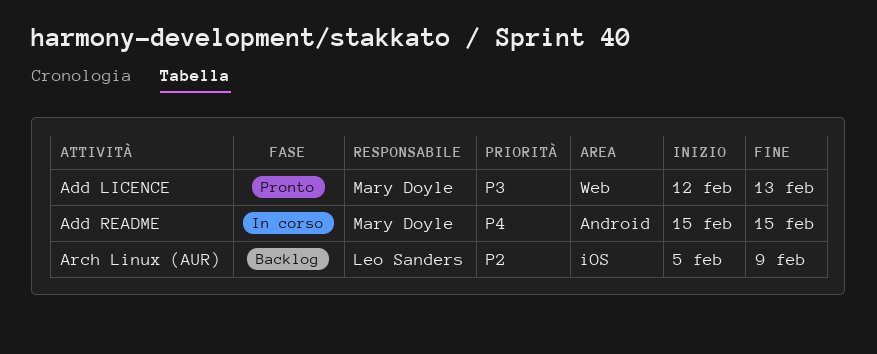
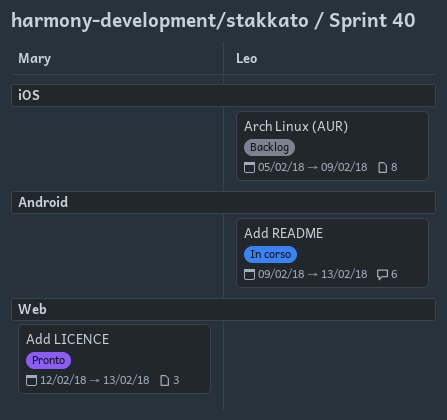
Add README, owner: Mary Doyle -> Leo Sanders
Add README, start: Feb 15 -> Feb 9
Add README, due: Feb 15 -> Feb 13

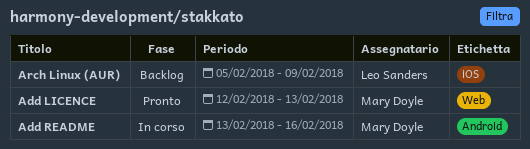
Add README, owner: Leo Sanders -> Mary Doyle
Add README, start: Feb 9 -> Feb 13
Add README, due: Feb 13 -> Feb 16

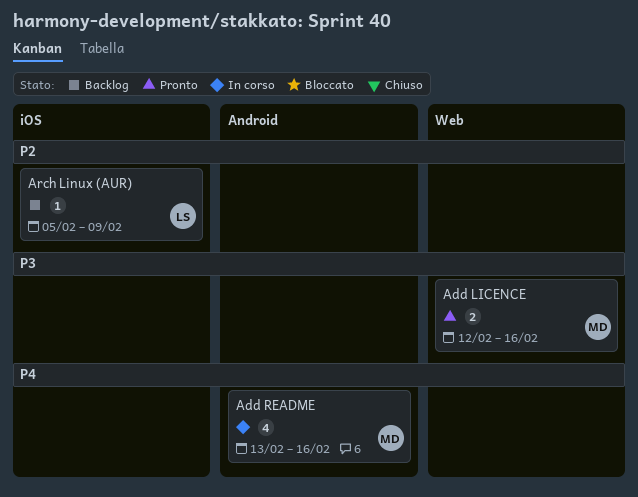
Add LICENCE, due: Feb 13 -> Feb 16

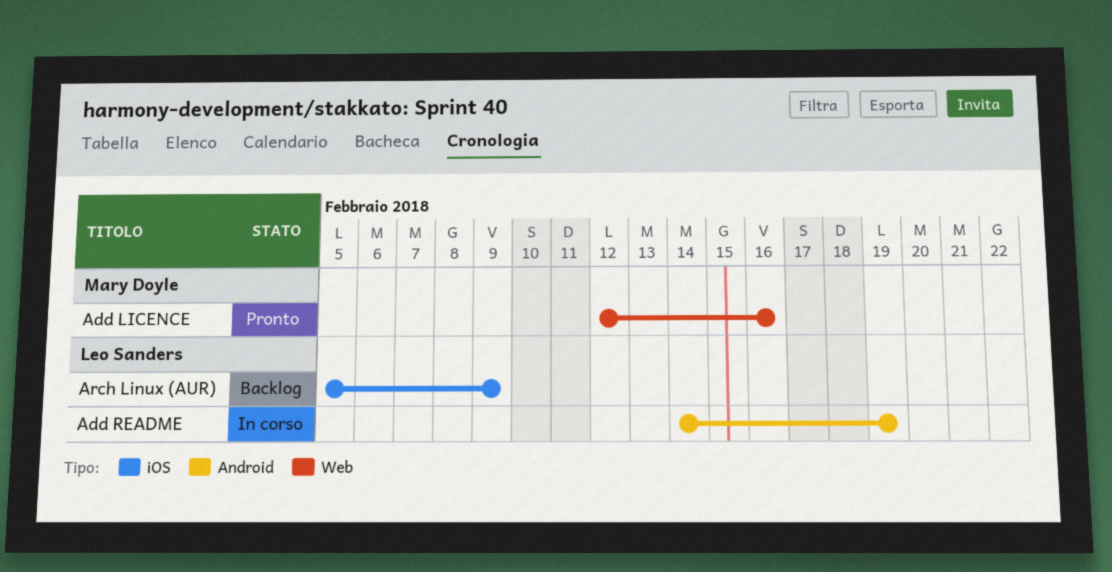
Add README, owner: Mary Doyle -> Leo Sanders
Add README, start: Feb 13 -> Feb 14
Add README, due: Feb 16 -> Feb 19

